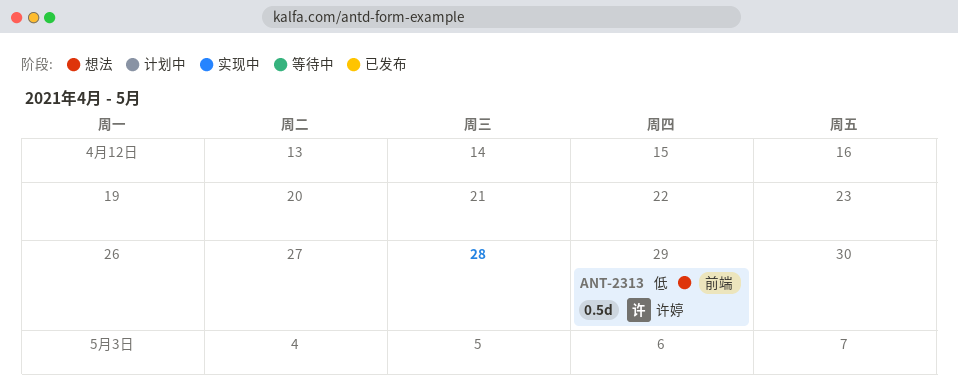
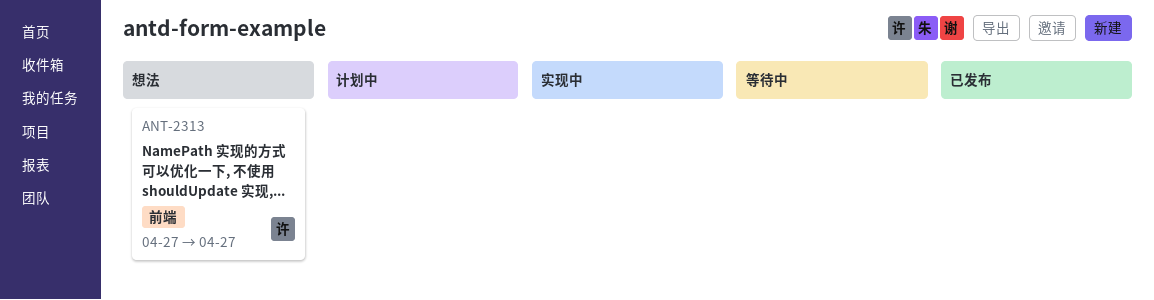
ANT-2313, due: Apr 29 -> Apr 27

